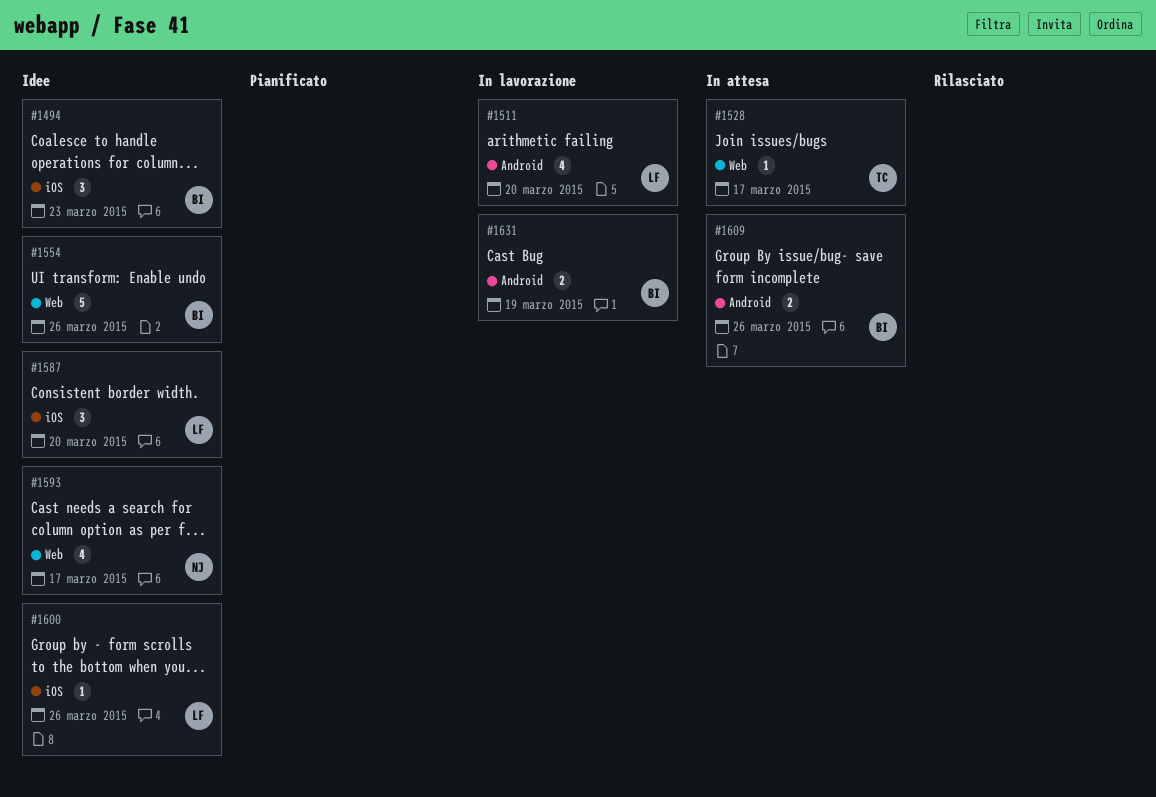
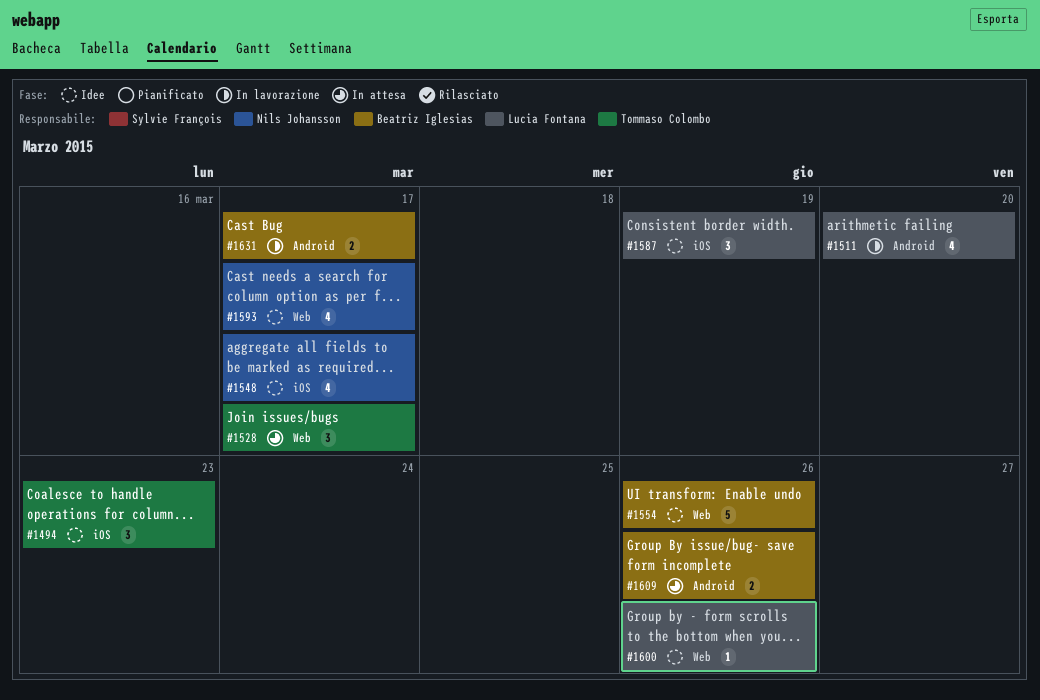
#1494, owner: Beatriz Iglesias -> Tommaso Colombo
#1528, estimate: 1 -> 3
#1548: none -> present
#1587, due: Mar 20 -> Mar 19
#1600, label: iOS -> Web
#1631, due: Mar 19 -> Mar 17

